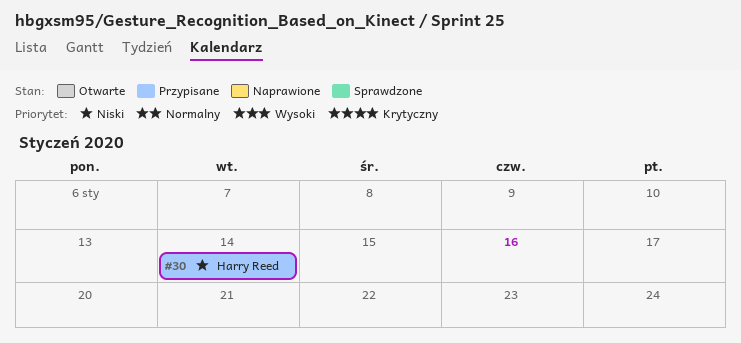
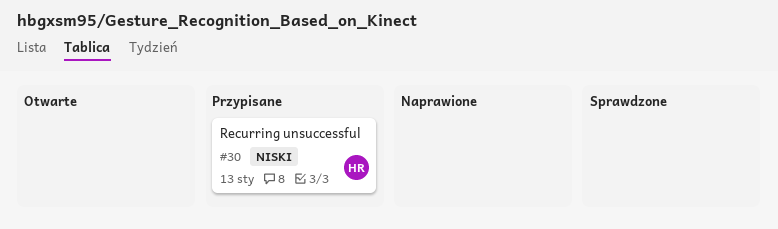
#30, due: Jan 14 -> Jan 13

